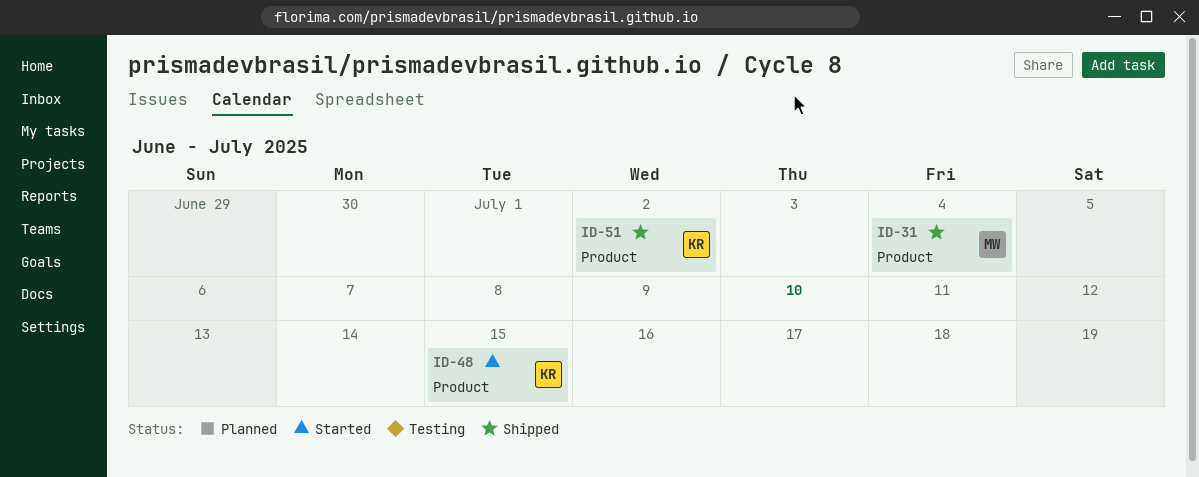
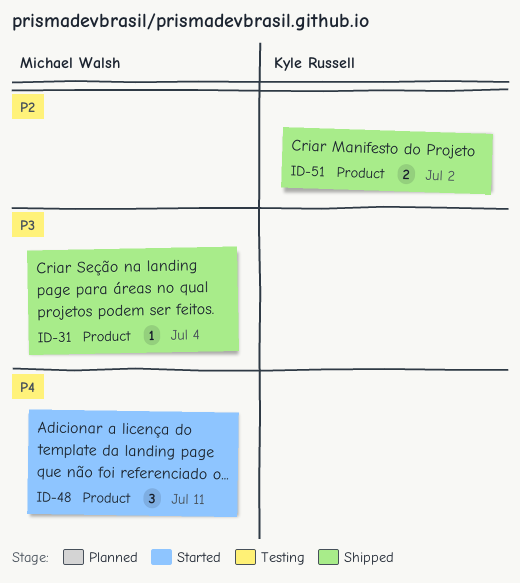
ID-48, owner: Kyle Russell -> Michael Walsh
ID-48, due: Jul 15 -> Jul 11

